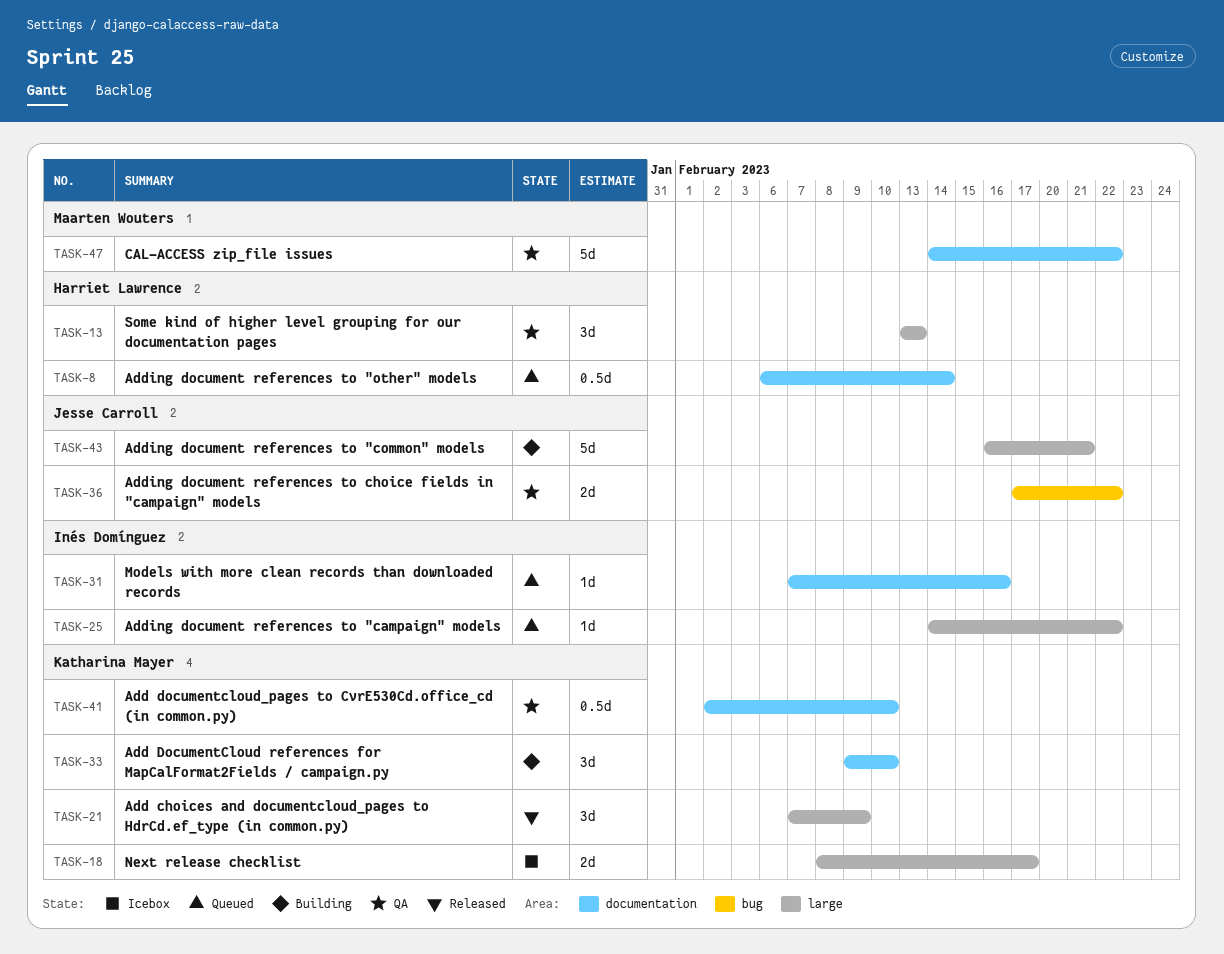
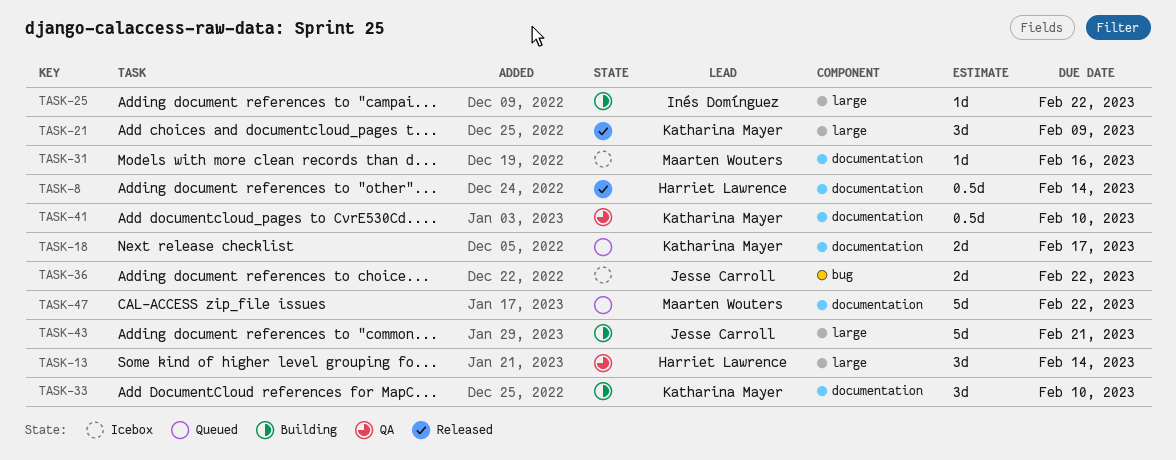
TASK-8, status: Queued -> Released
TASK-13, due: Feb 13 -> Feb 14
TASK-18, status: Icebox -> Queued
TASK-18, label: large -> documentation
TASK-25, status: Queued -> Building
TASK-31, status: Queued -> Icebox
TASK-31, owner: Inés Domínguez -> Maarten Wouters
TASK-36, status: QA -> Icebox
TASK-47, status: QA -> Queued

